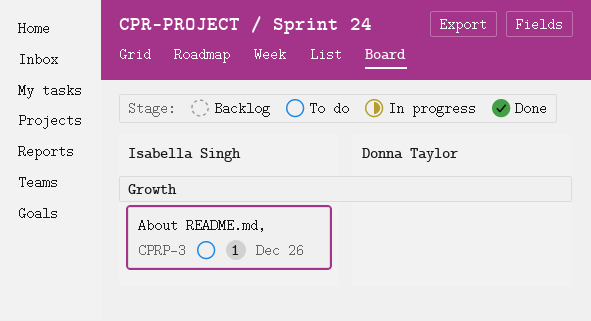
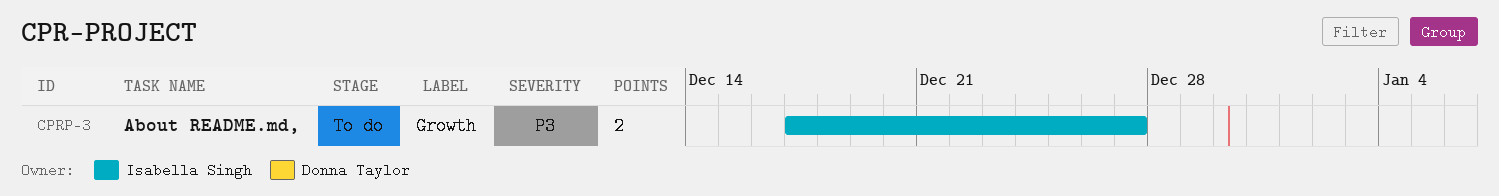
CPRP-3, estimate: 1 -> 2
CPRP-3, due: Dec 26 -> Dec 27

